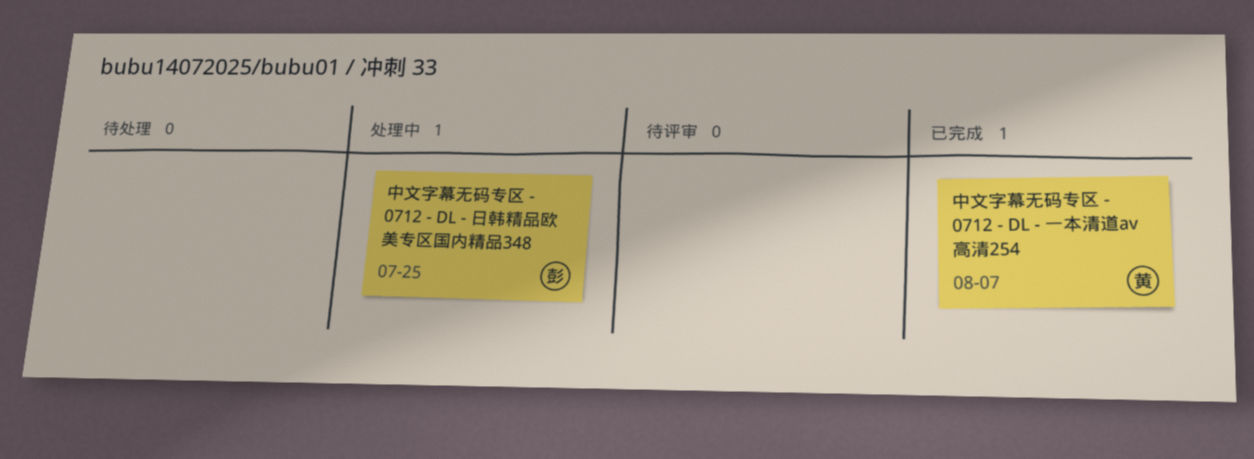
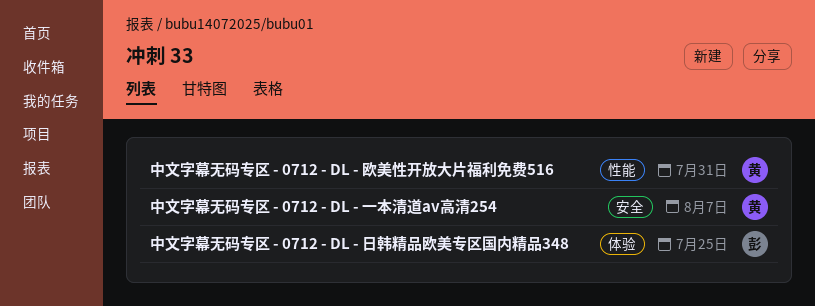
中文字幕无码专区 - 0712 - DL - 欧美性开放大片福利免费516: none -> present

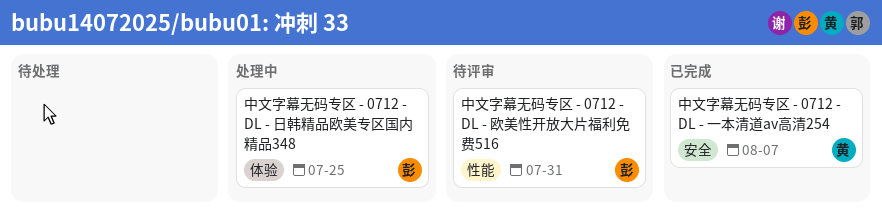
中文字幕无码专区 - 0712 - DL - 欧美性开放大片福利免费516, owner: 黄 -> 彭

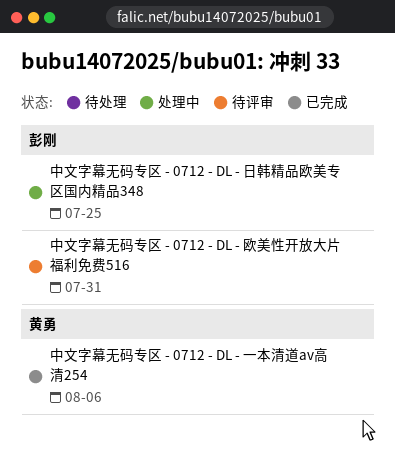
中文字幕无码专区 - 0712 - DL - 一本清道av高清254, due: Aug 7 -> Aug 6

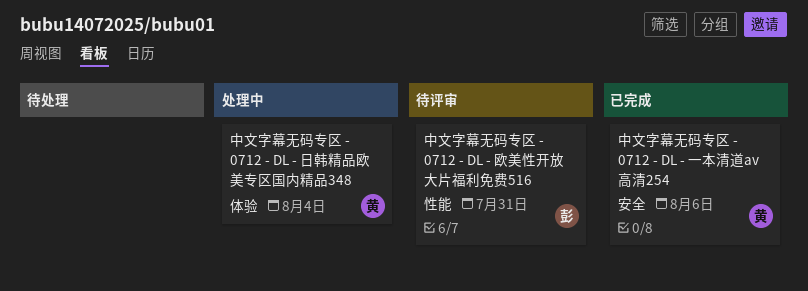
中文字幕无码专区 - 0712 - DL - 日韩精品欧美专区国内精品348, owner: 彭刚 -> 黄勇
中文字幕无码专区 - 0712 - DL - 日韩精品欧美专区国内精品348, due: Jul 25 -> Aug 4

